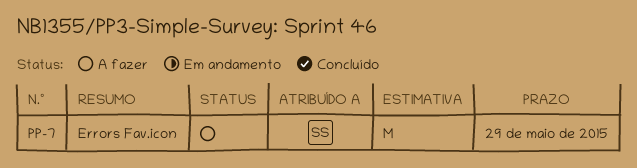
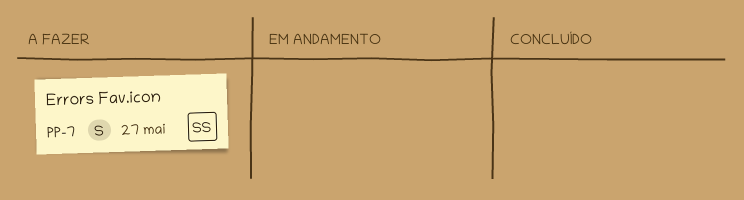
PP-7, estimate: M -> S
PP-7, due: May 29 -> May 27

